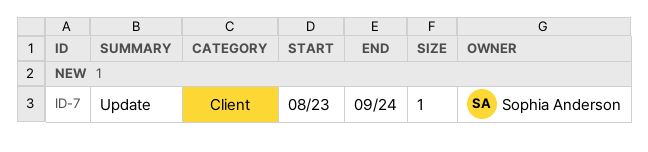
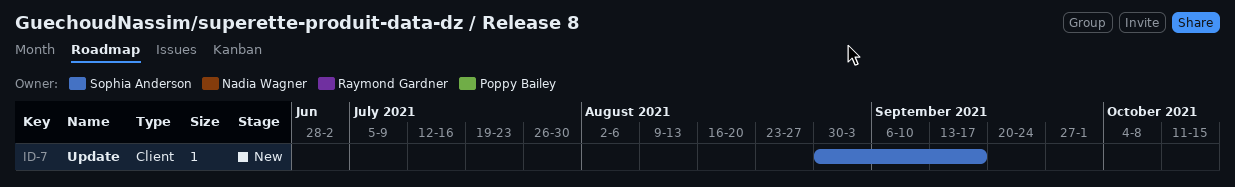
ID-7, start: Aug 23 -> Aug 30
ID-7, due: Sep 24 -> Sep 17

